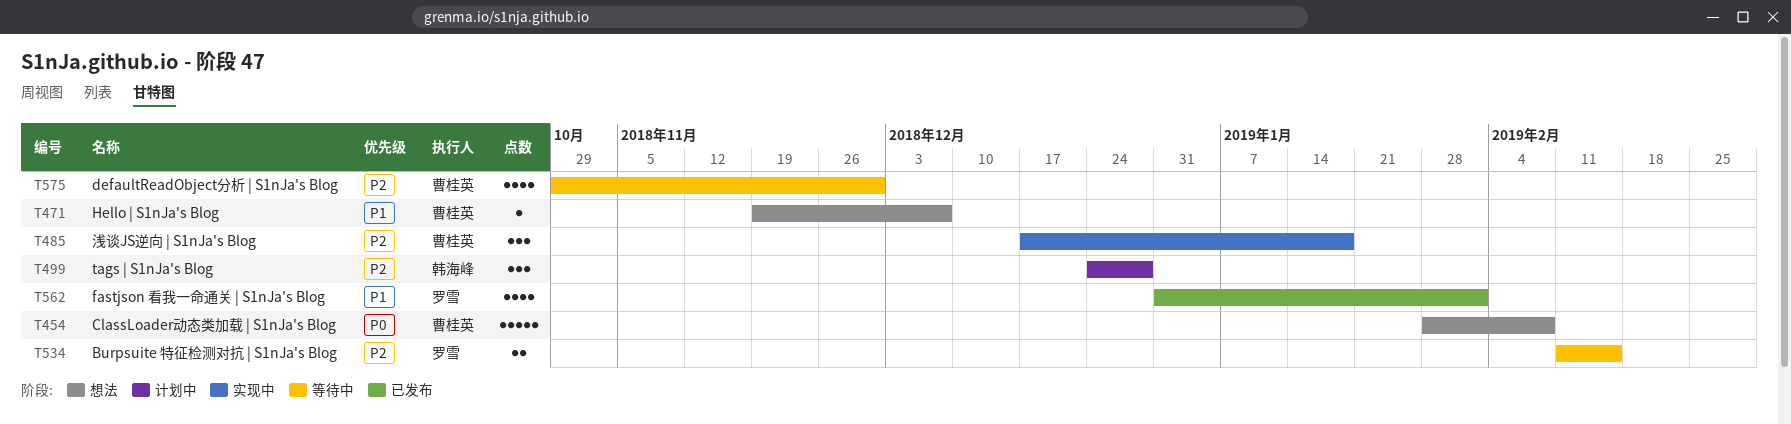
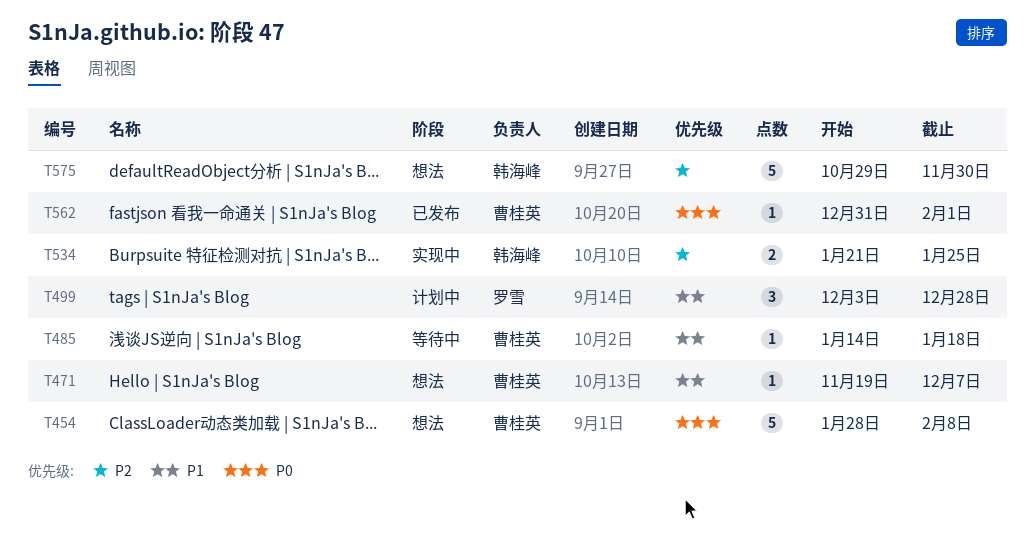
T485, status: 实现中 -> 等待中
T485, priority: P2 -> P1
T485, estimate: 3 -> 1
T485, start: Dec 17 -> Jan 14
T499, owner: 韩海峰 -> 罗雪
T499, priority: P2 -> P1
T499, start: Dec 24 -> Dec 3
T534, status: 等待中 -> 实现中
T534, owner: 罗雪 -> 韩海峰
T534, start: Feb 11 -> Jan 21
T534, due: Feb 15 -> Jan 25
T562, owner: 罗雪 -> 曹桂英
T562, priority: P1 -> P0
T562, estimate: 4 -> 1
T575, status: 等待中 -> 想法
T575, owner: 曹桂英 -> 韩海峰
T575, estimate: 4 -> 5

